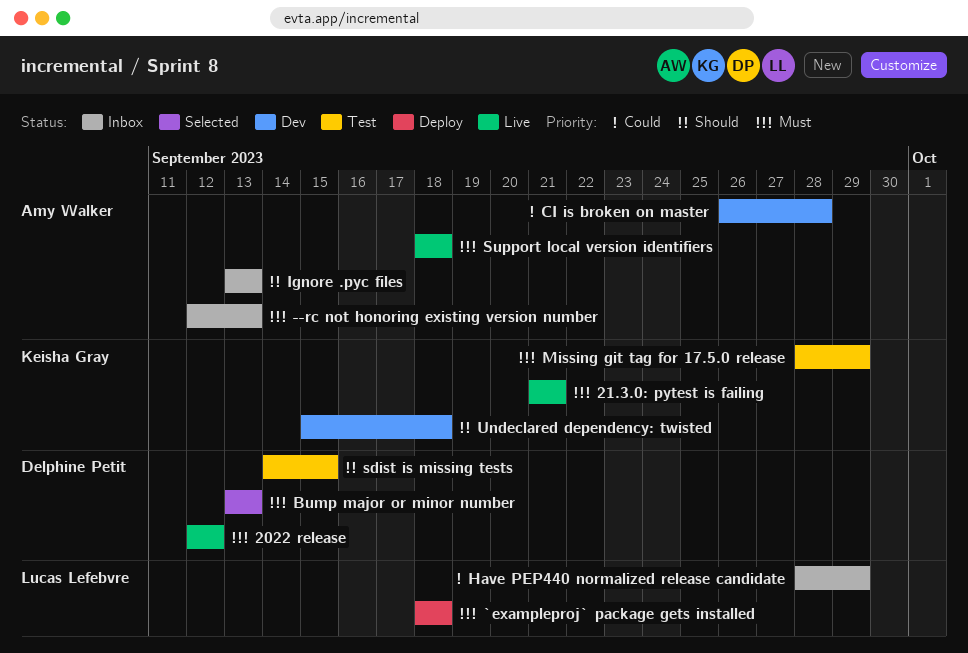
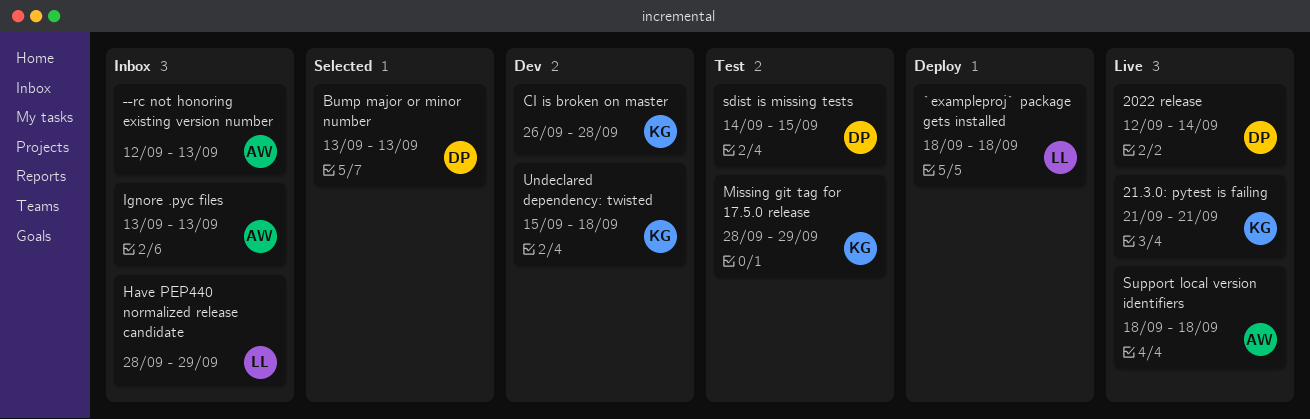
2022 release, due: Sep 12 -> Sep 14
CI is broken on master, owner: Amy Walker -> Keisha Gray

